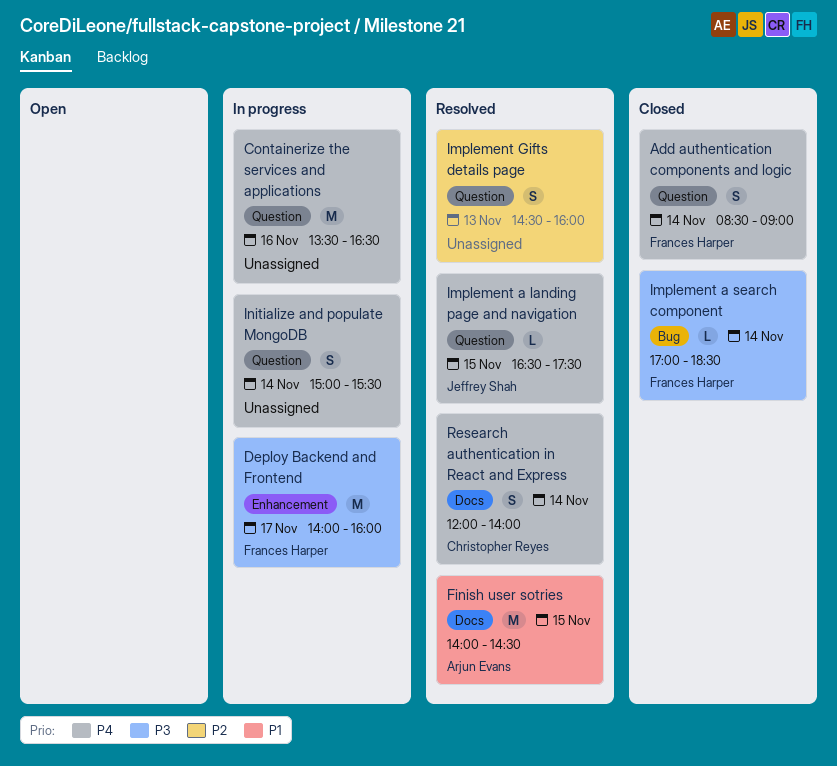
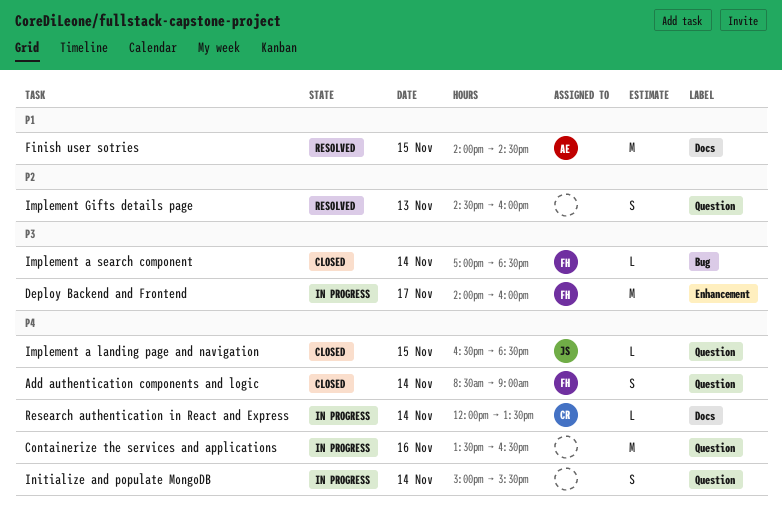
Implement a landing page and navigation, status: Resolved -> Closed
Implement a landing page and navigation, ends: 17:30 -> 18:30
Research authentication in React and Express, status: Resolved -> In progress
Research authentication in React and Express, estimate: S -> L
Research authentication in React and Express, ends: 14:00 -> 13:30

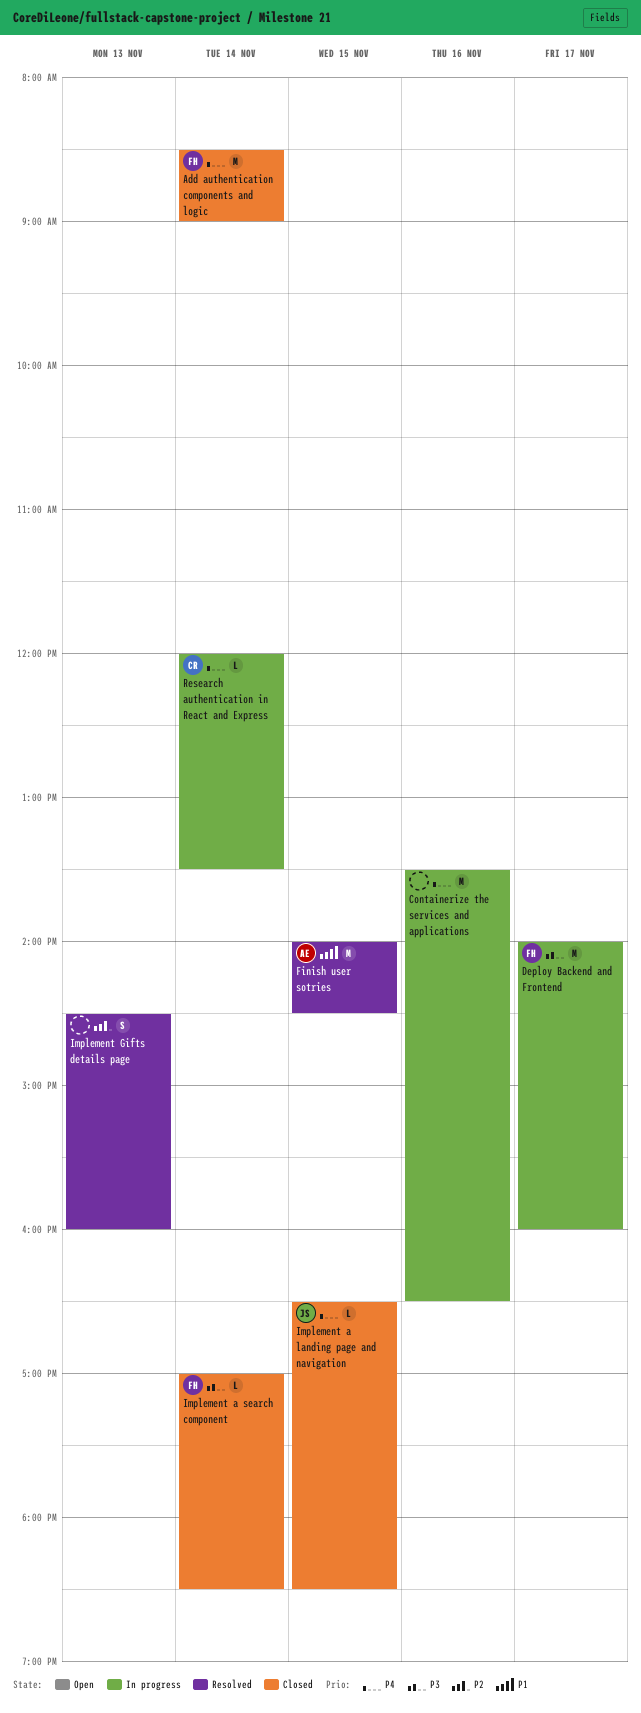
Add authentication components and logic, estimate: S -> M
Initialize and populate MongoDB: present -> none

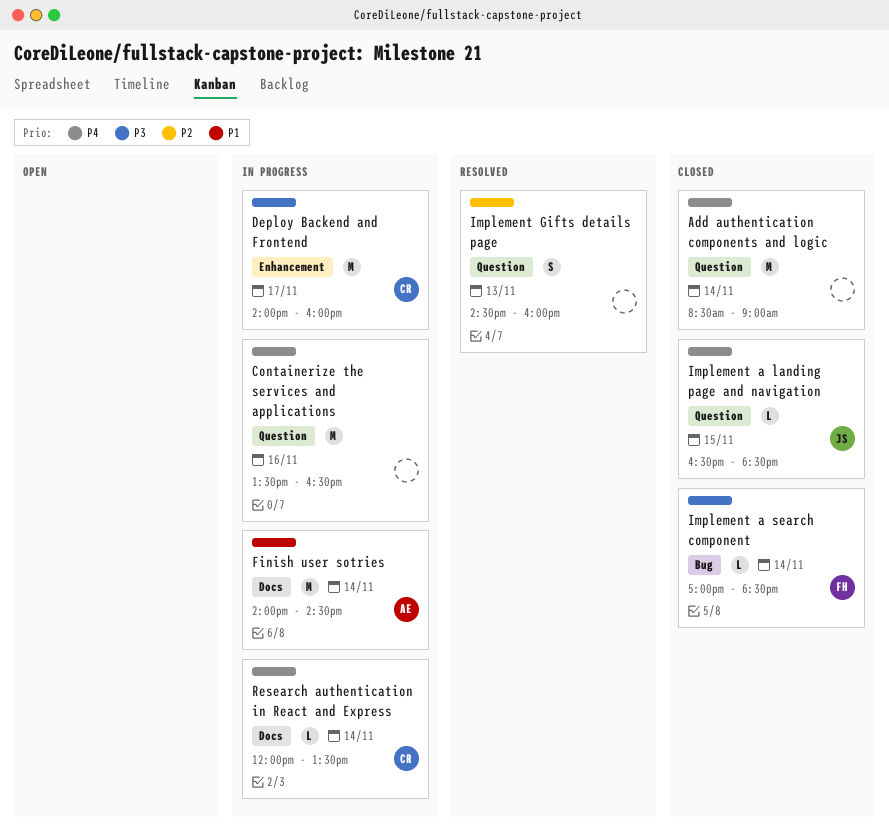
Add authentication components and logic, owner: FH -> none
Deploy Backend and Frontend, owner: FH -> CR
Finish user sotries, status: Resolved -> In progress
Finish user sotries, day: Nov 15 -> Nov 14

